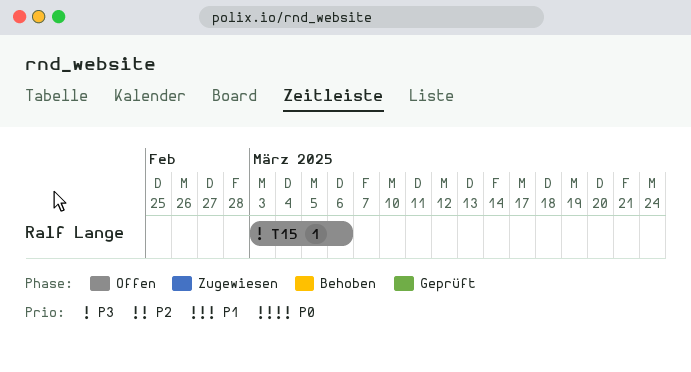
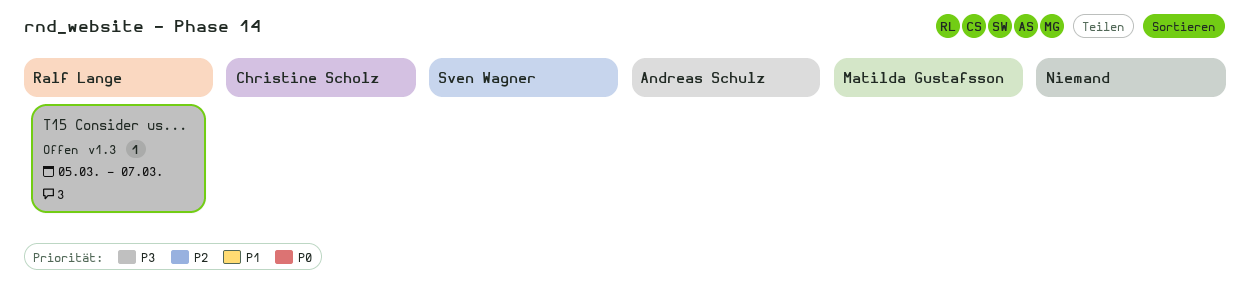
T15, start: Mar 3 -> Mar 5
T15, due: Mar 6 -> Mar 7

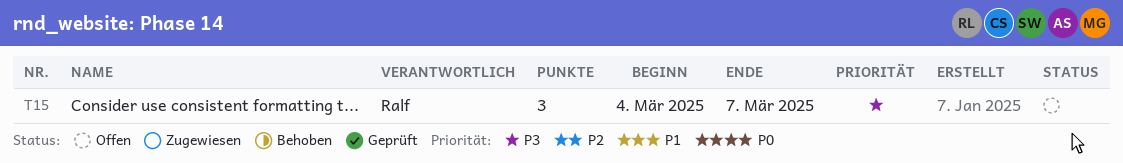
T15, estimate: 1 -> 3
T15, start: Mar 5 -> Mar 4

